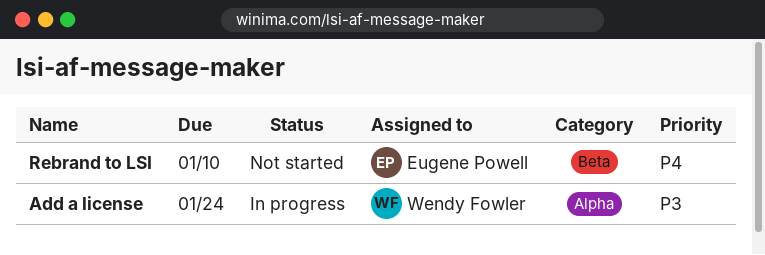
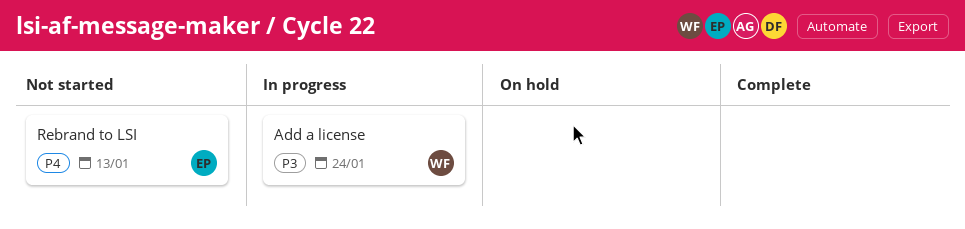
Rebrand to LSI, due: Jan 10 -> Jan 13

